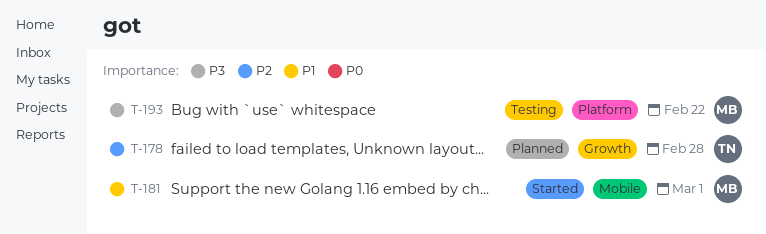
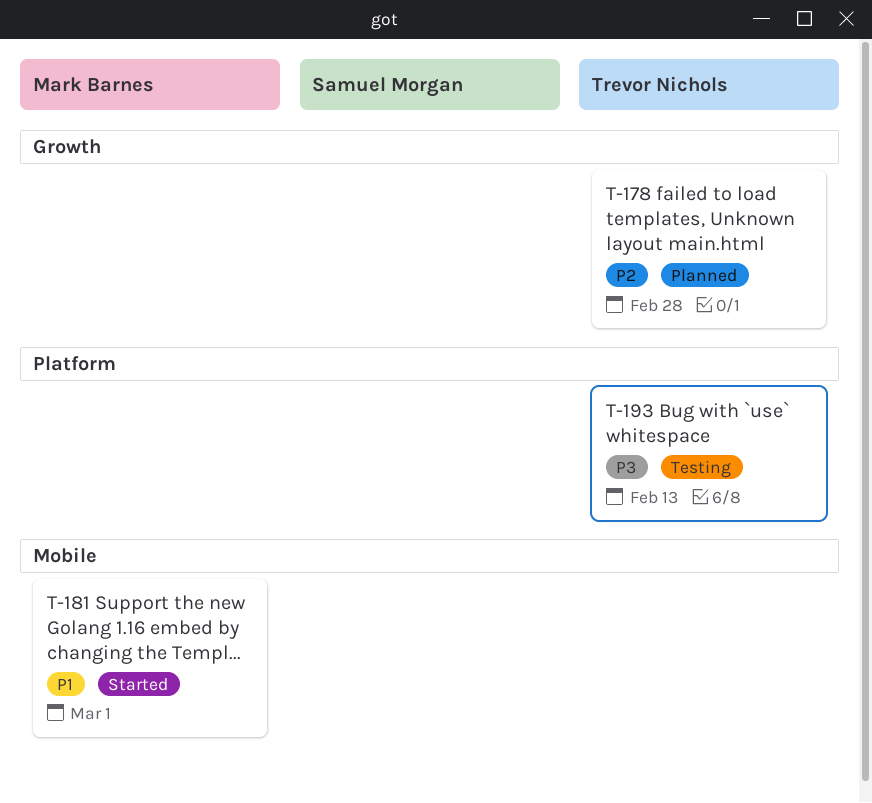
T-193, owner: Mark Barnes -> Trevor Nichols
T-193, due: Feb 22 -> Feb 13

